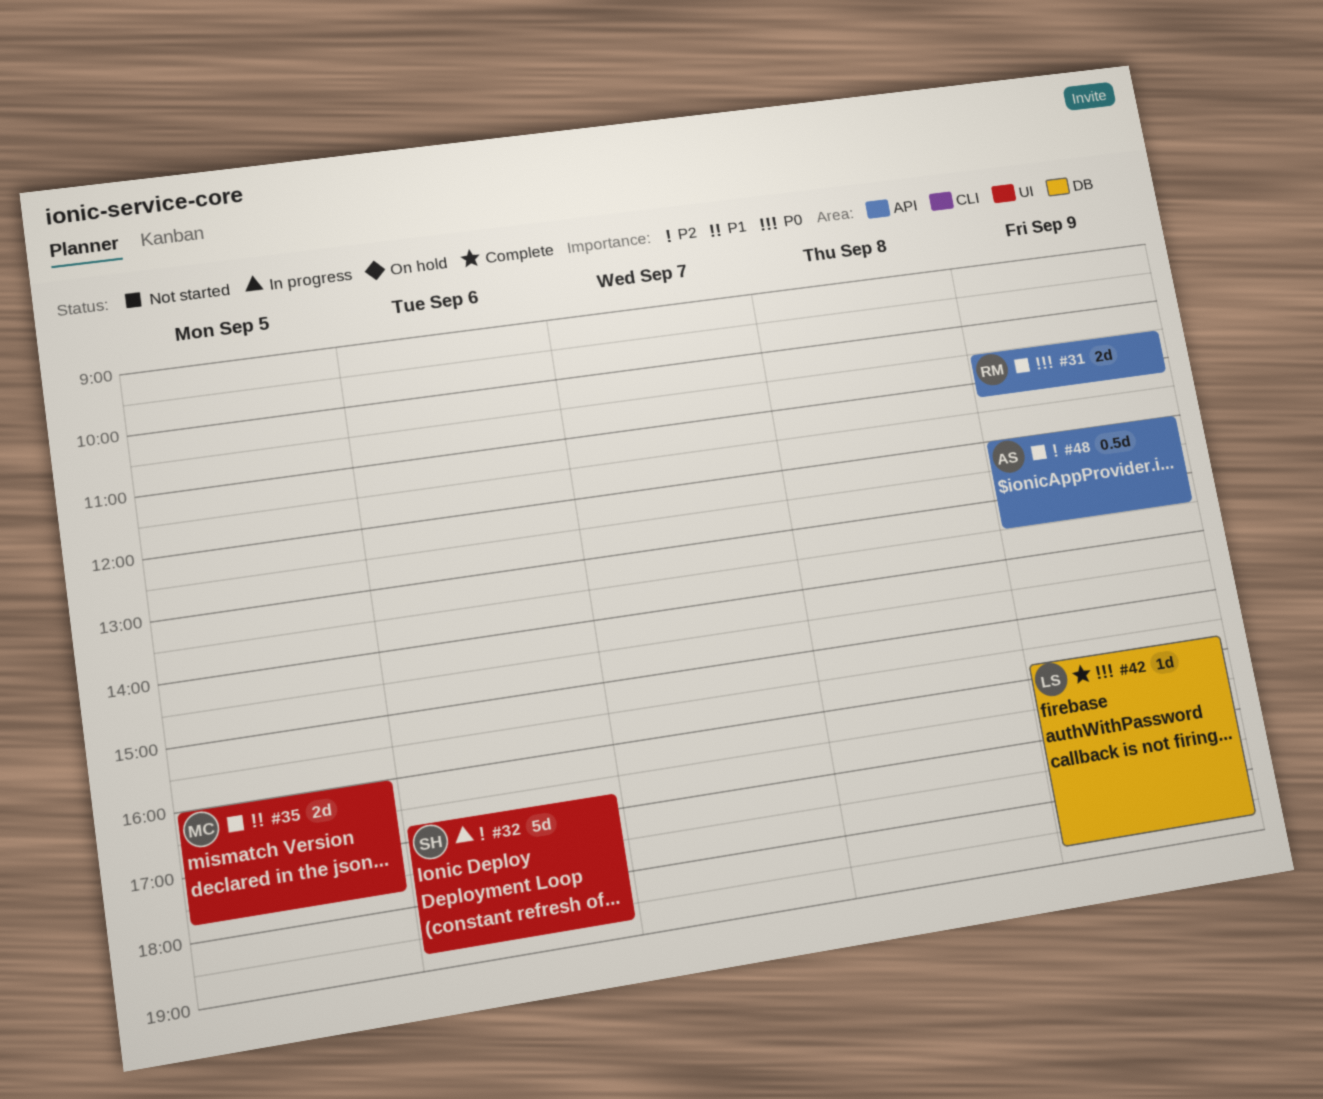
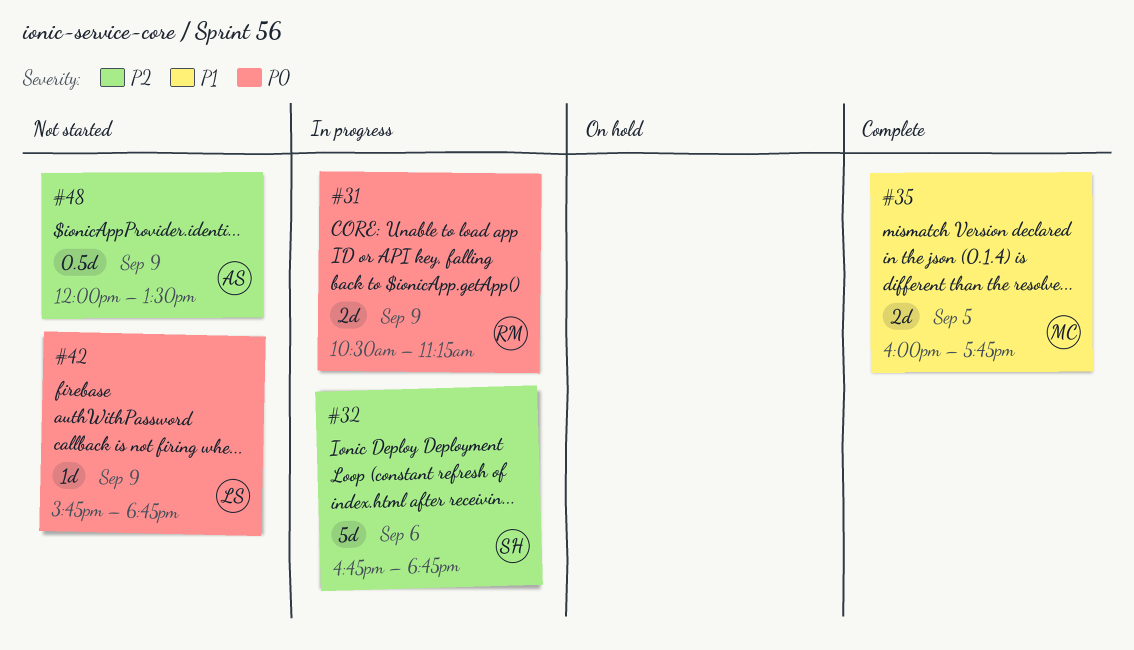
#31, status: Not started -> In progress
#35, status: Not started -> Complete
#42, status: Complete -> Not started

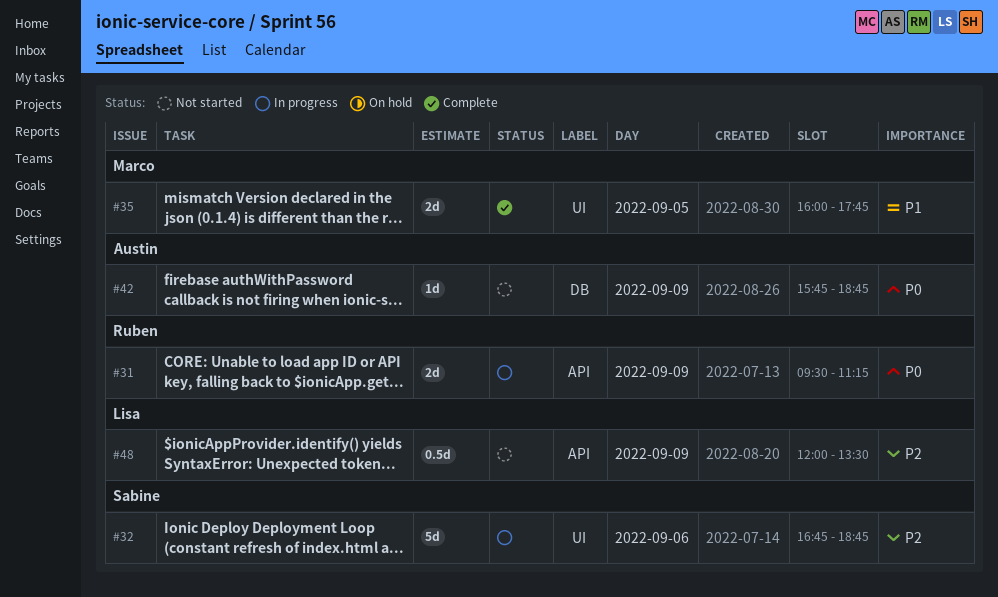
#31, begins: 10:30 -> 09:30
#42, owner: Lisa -> Austin
#48, owner: Austin -> Lisa

